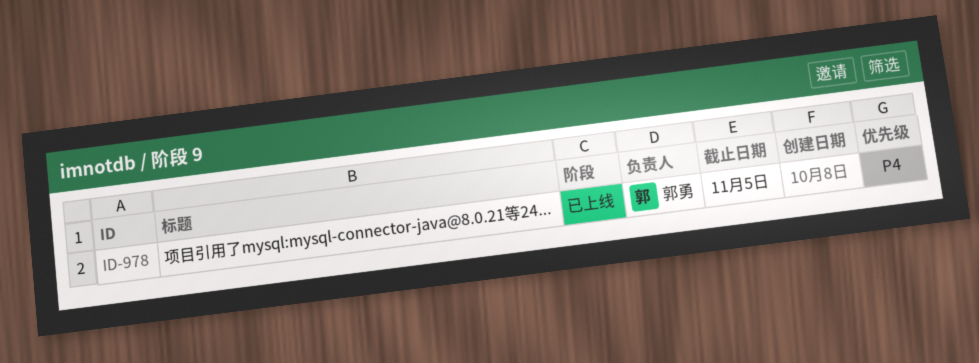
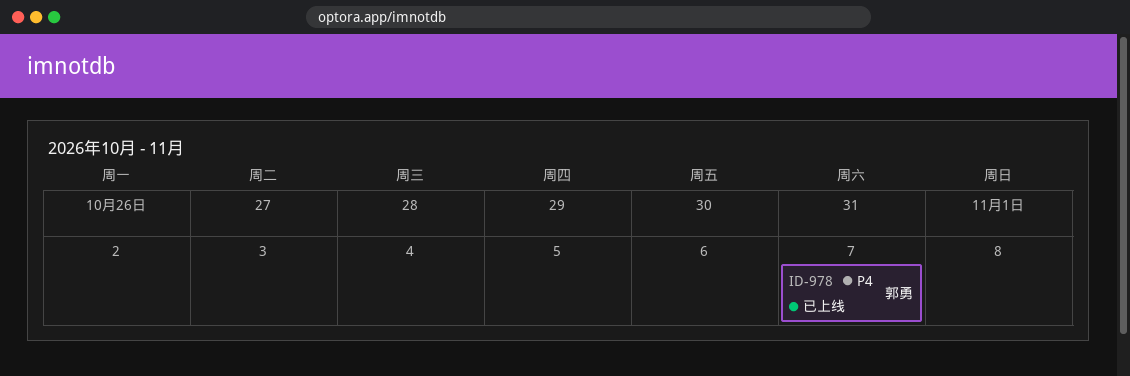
ID-978, due: Nov 5 -> Nov 7

